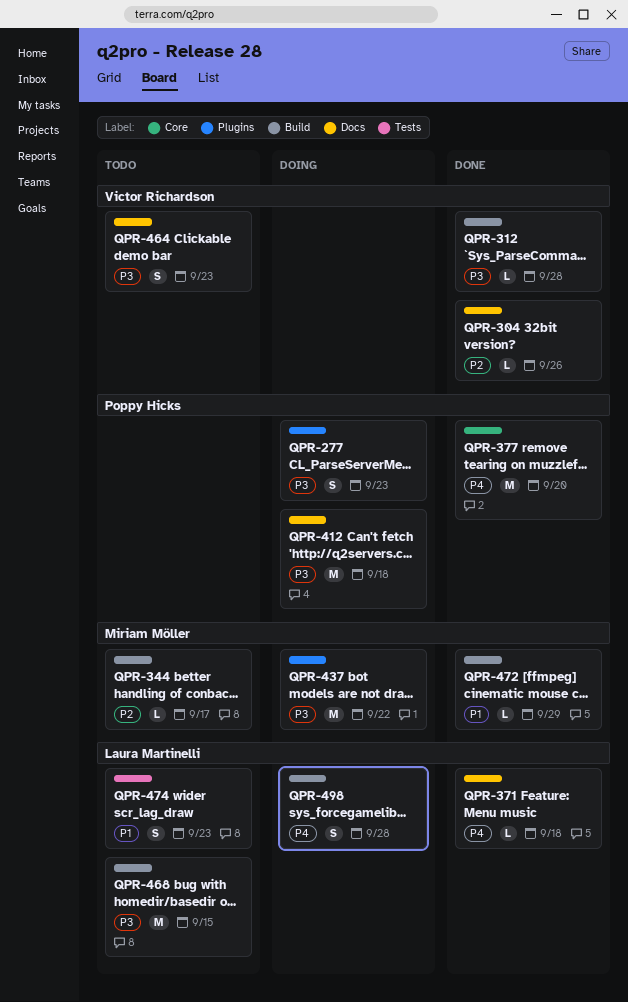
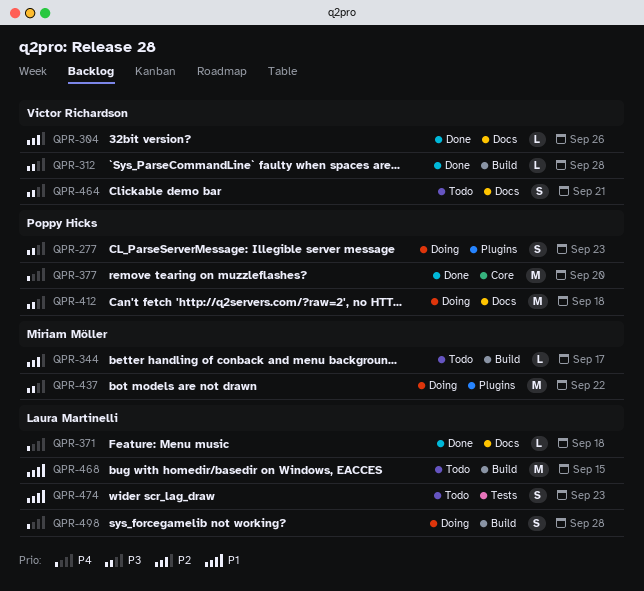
QPR-464, due: Sep 23 -> Sep 21
QPR-468, priority: P3 -> P1
QPR-472: present -> none

